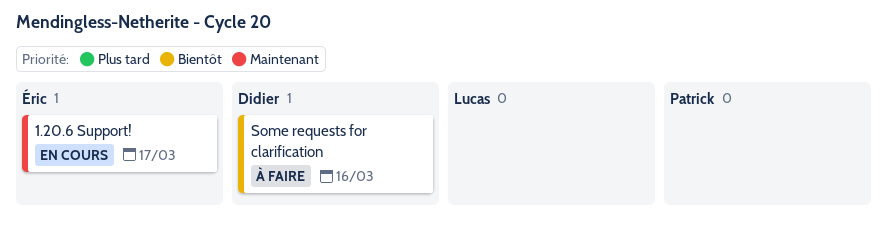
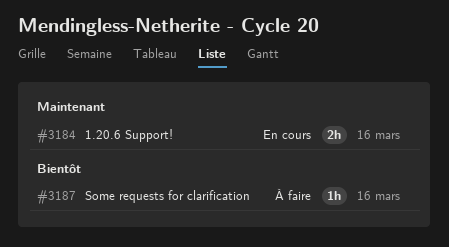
1.20.6 Support!, due: Mar 17 -> Mar 16

